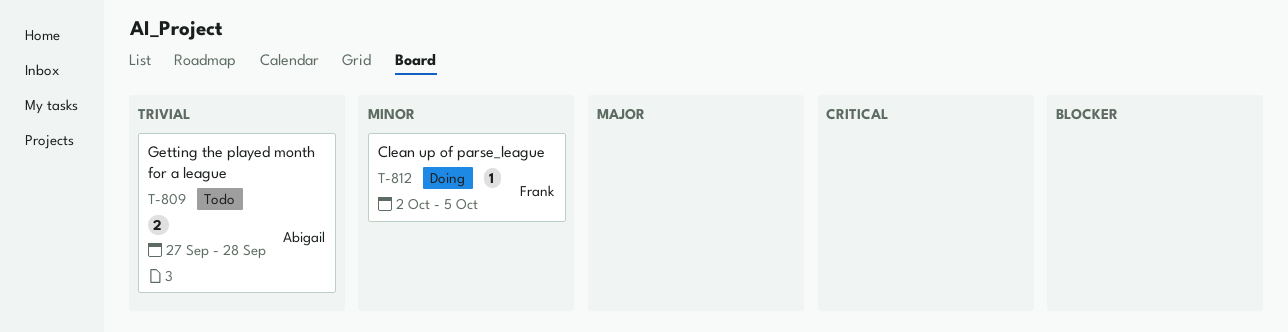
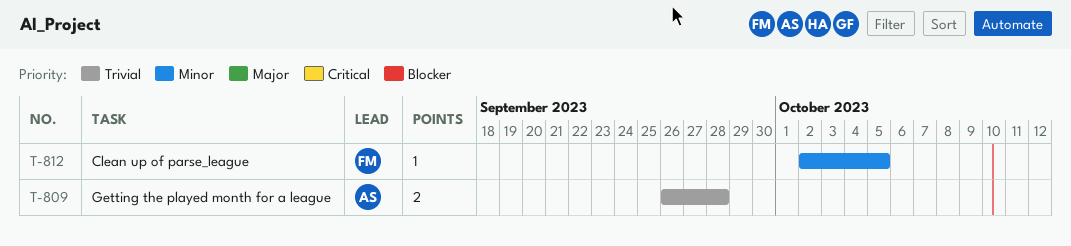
T-809, start: Sep 27 -> Sep 26

